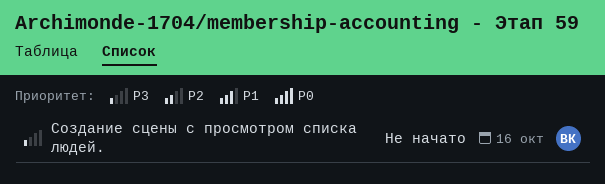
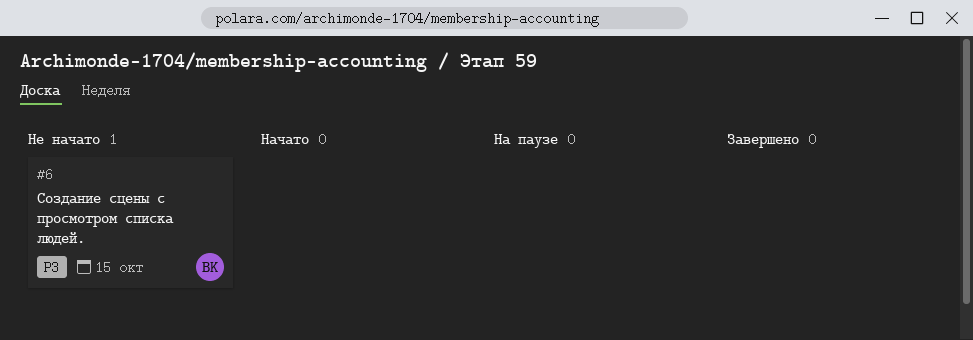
Создание сцены с просмотром списка людей., due: Oct 16 -> Oct 15

